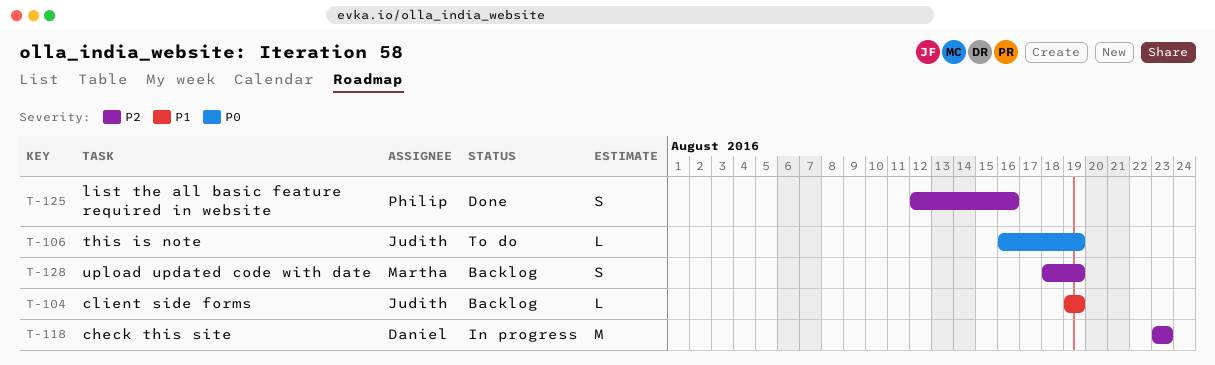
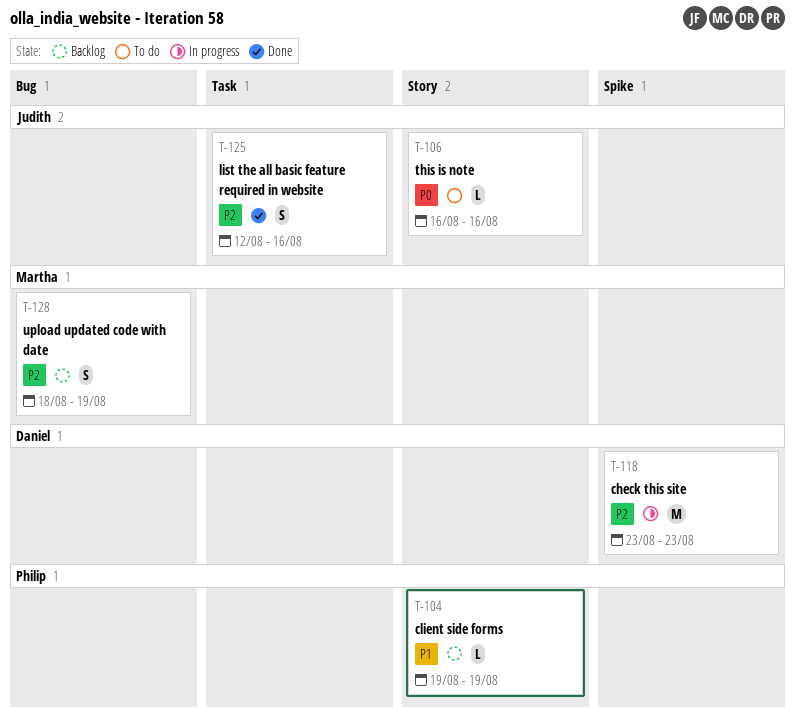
T-104, owner: Judith -> Philip
T-106, due: Aug 19 -> Aug 16
T-125, owner: Philip -> Judith

